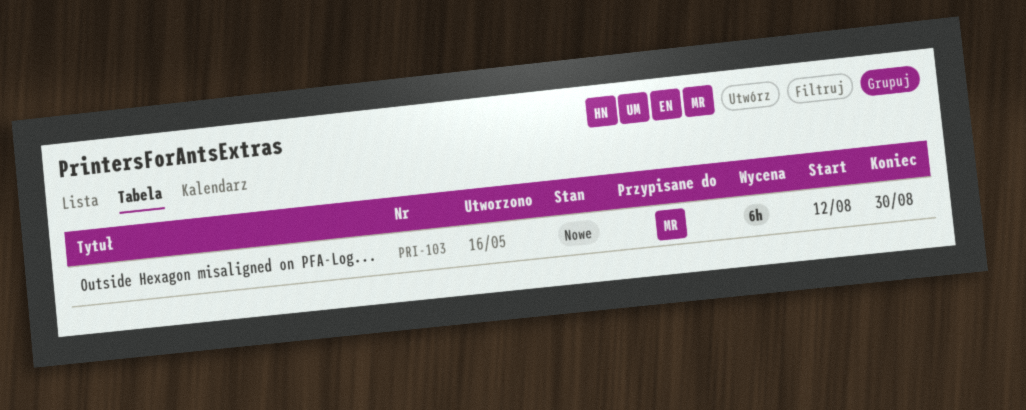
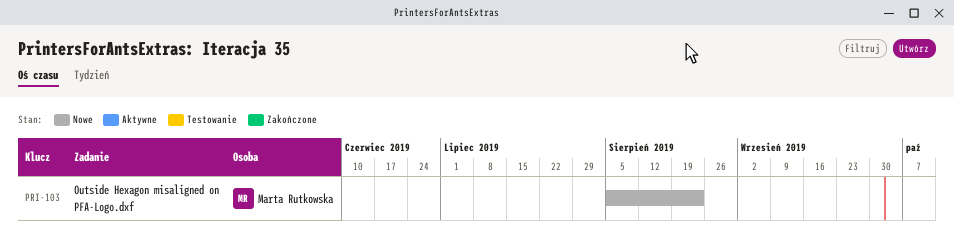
PRI-103, start: Aug 12 -> Aug 5
PRI-103, due: Aug 30 -> Aug 23

